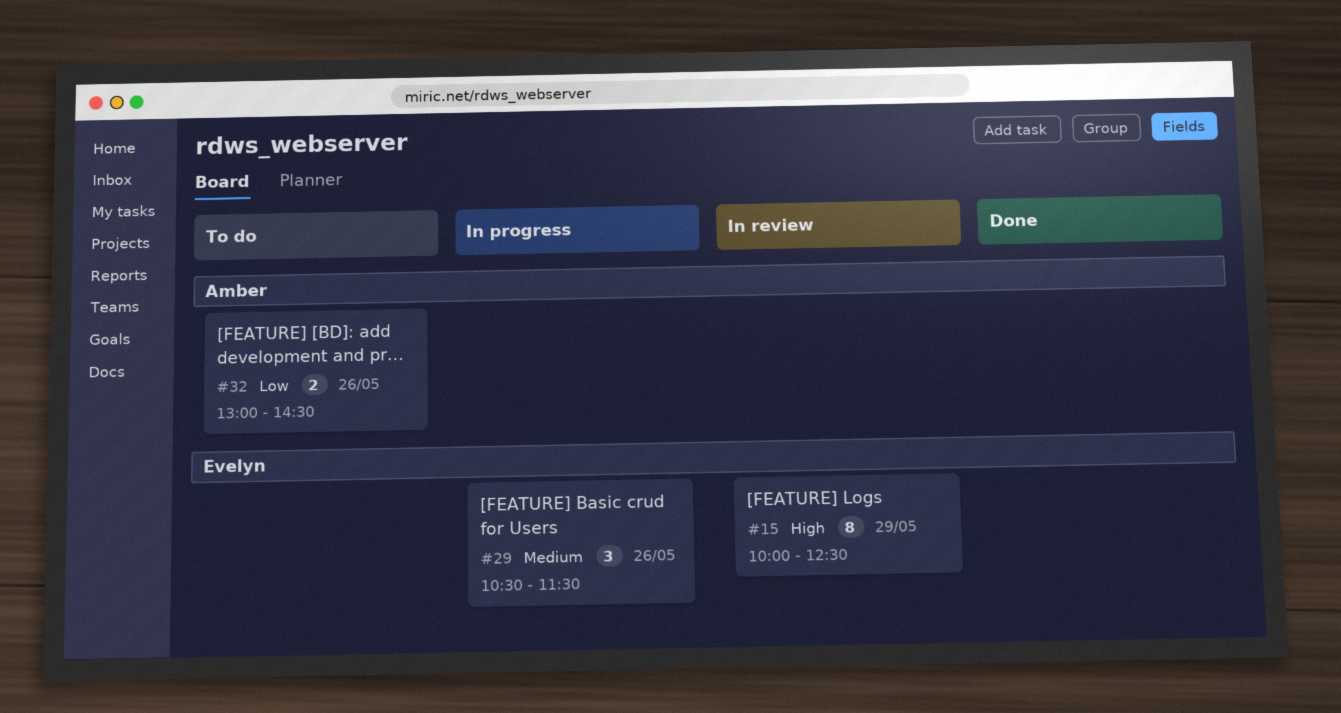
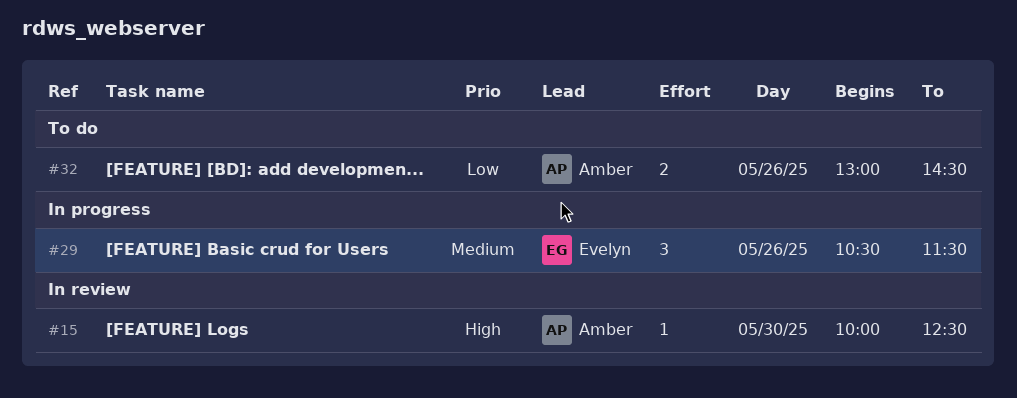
#15, owner: Evelyn -> Amber
#15, estimate: 8 -> 1
#15, day: May 29 -> May 30

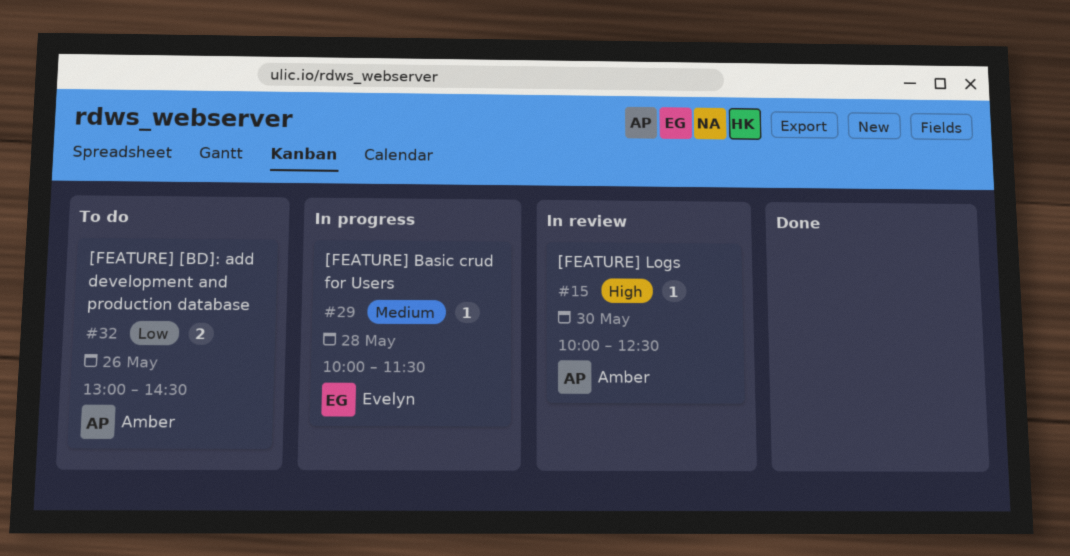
#29, estimate: 3 -> 1
#29, day: May 26 -> May 28
#29, begins: 10:30 -> 10:00

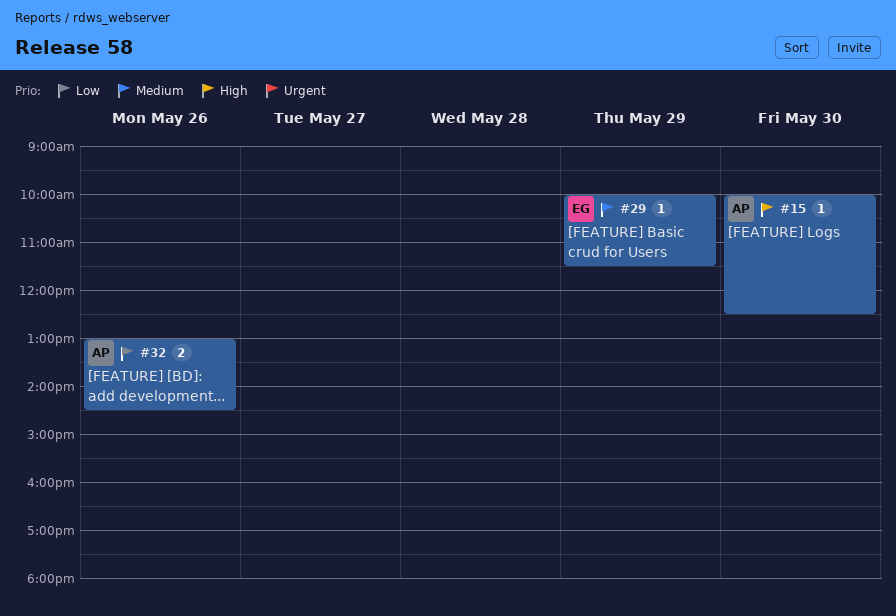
#29, day: May 28 -> May 29

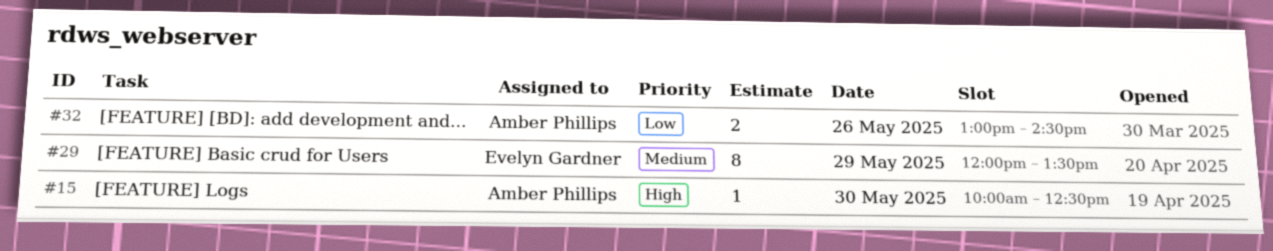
#29, estimate: 1 -> 8
#29, begins: 10:00 -> 12:00
#29, ends: 11:30 -> 13:30

